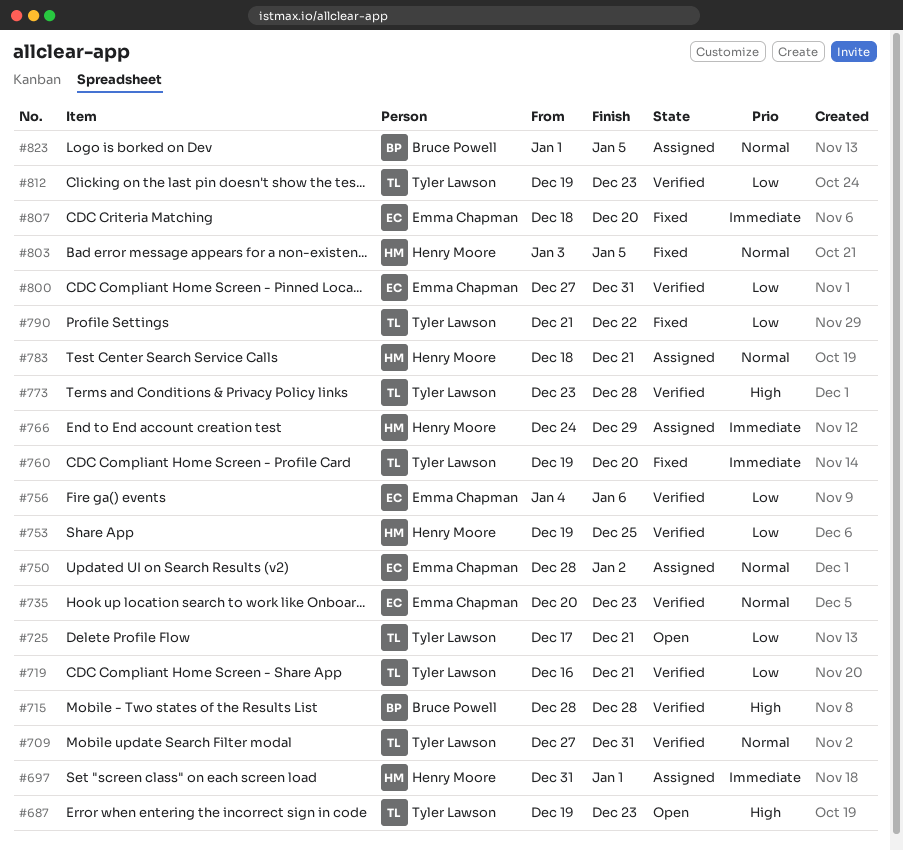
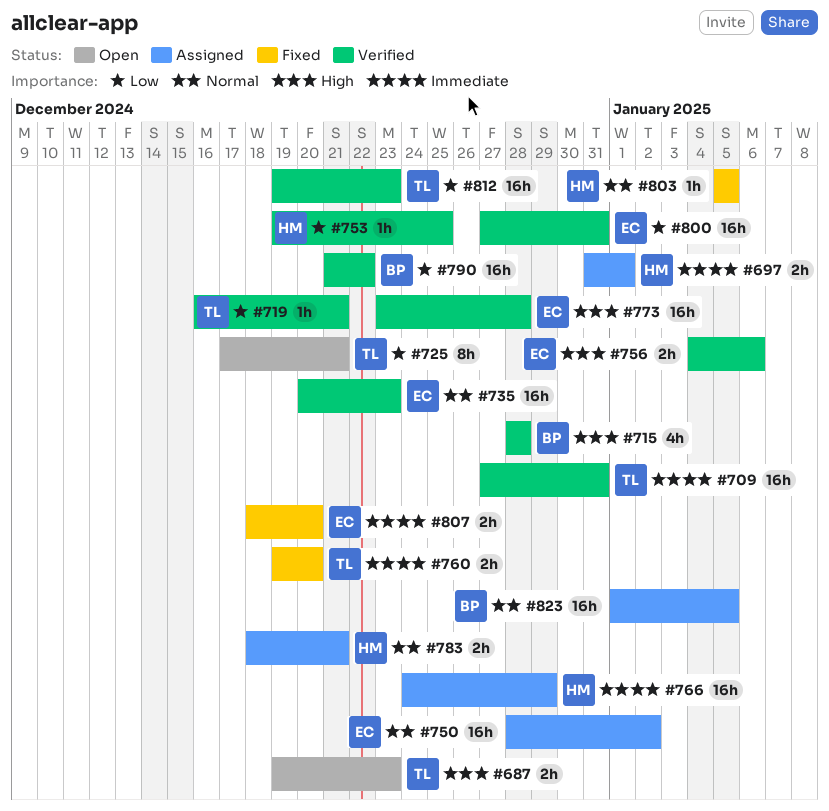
#709, priority: Normal -> Immediate
#756, priority: Low -> High
#773, owner: Tyler Lawson -> Emma Chapman
#790, status: Fixed -> Verified
#790, owner: Tyler Lawson -> Bruce Powell
#803, start: Jan 3 -> Jan 5

